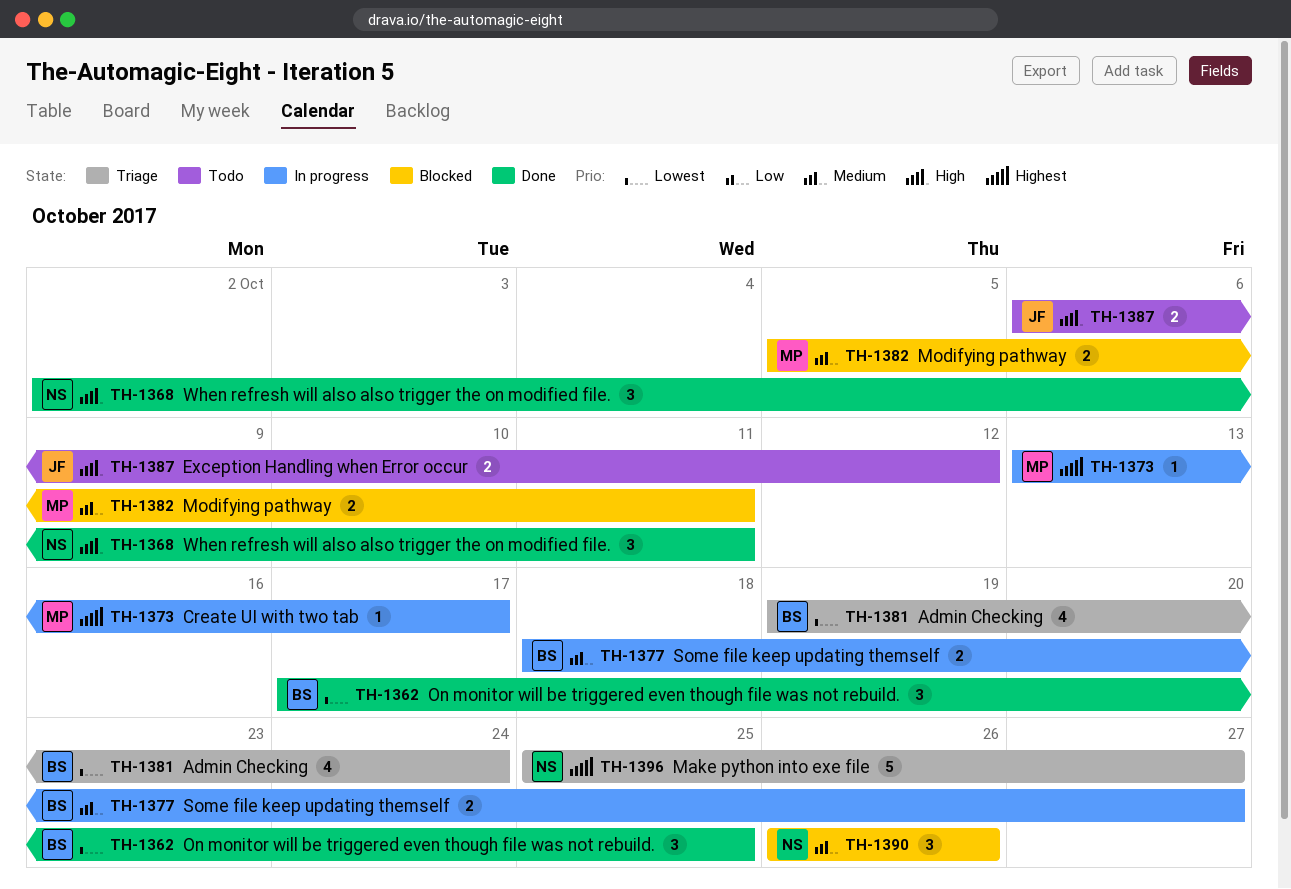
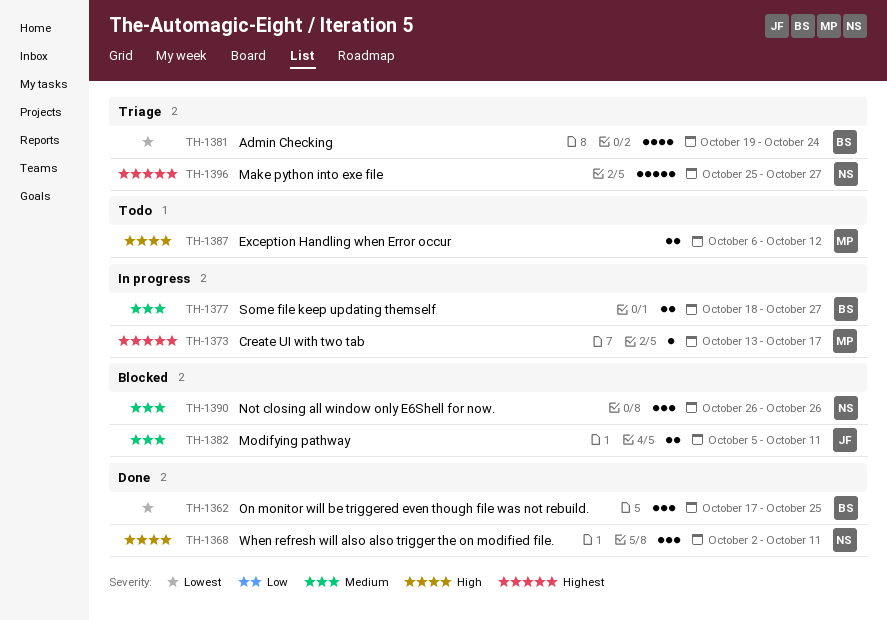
TH-1382, owner: MP -> JF
TH-1387, owner: JF -> MP

